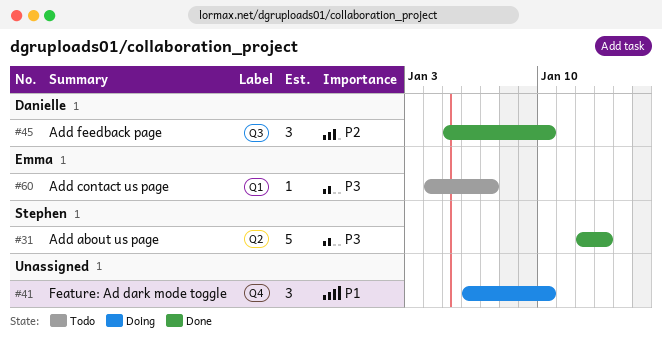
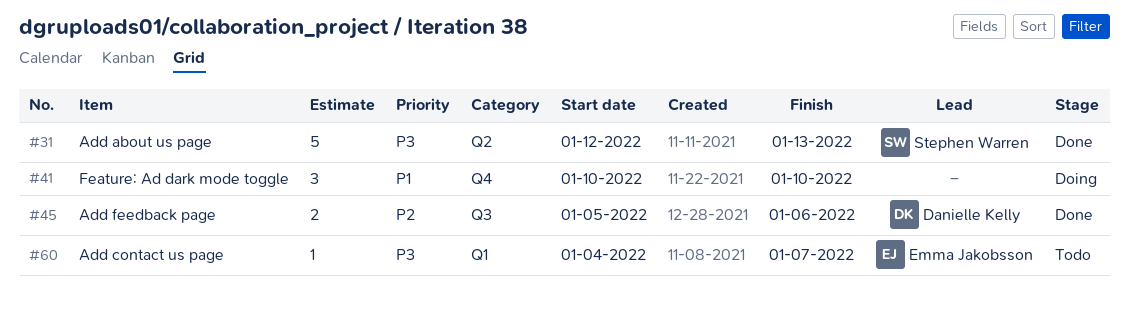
#41, start: Jan 6 -> Jan 10
#45, estimate: 3 -> 2
#45, due: Jan 10 -> Jan 6

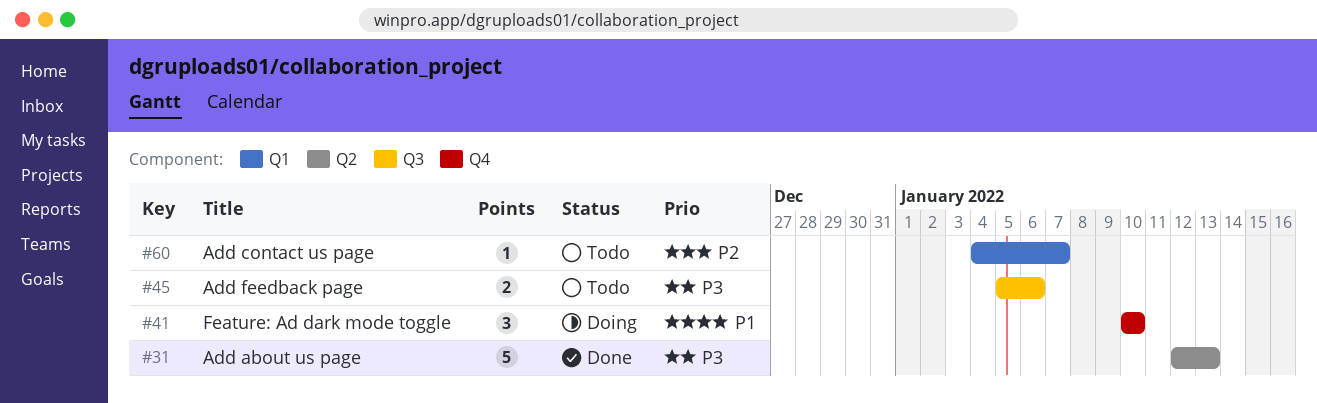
#45, status: Done -> Todo
#45, priority: P2 -> P3
#60, priority: P3 -> P2

